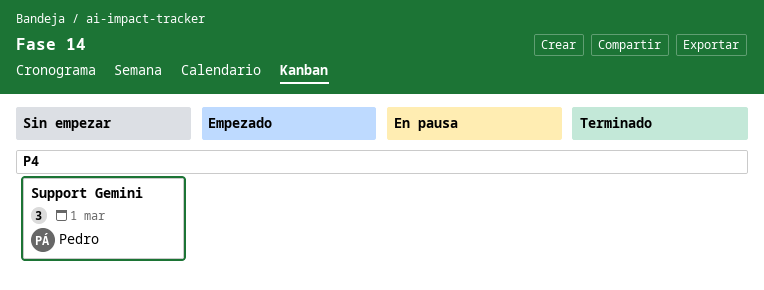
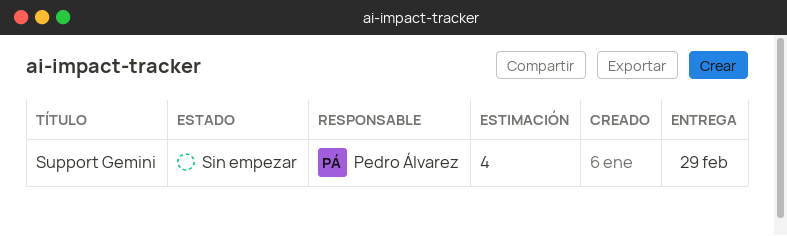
Support Gemini, estimate: 3 -> 4
Support Gemini, due: Mar 1 -> Feb 29

